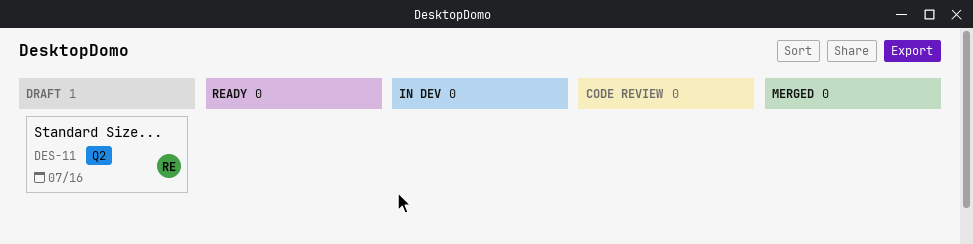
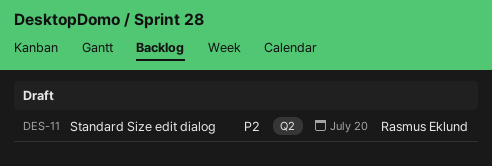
DES-11, due: Jul 16 -> Jul 20

